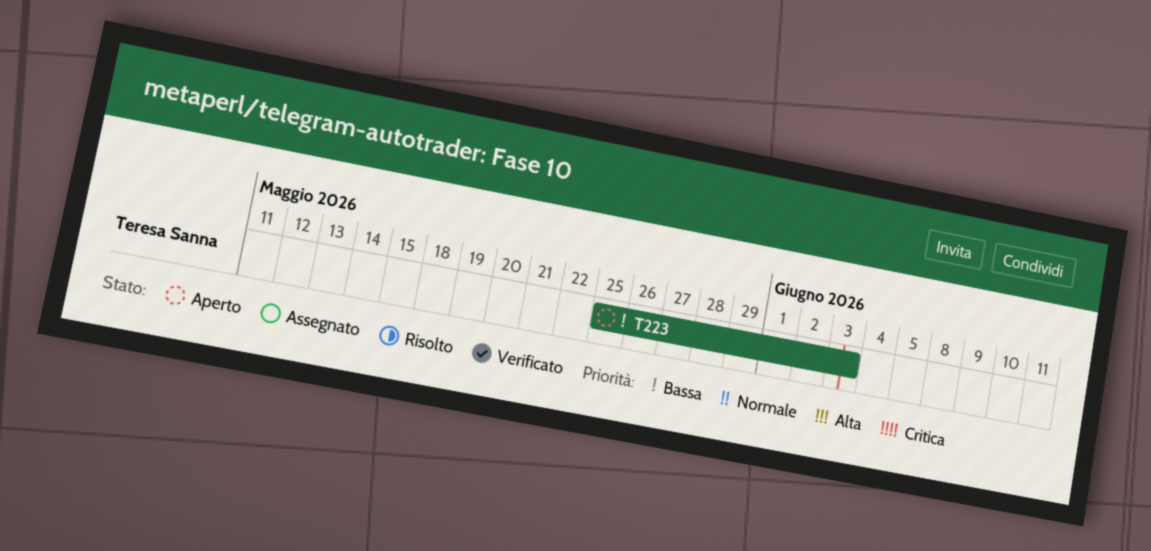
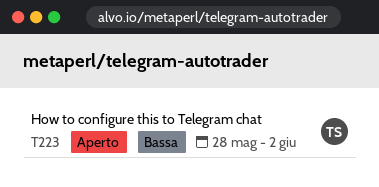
T223, start: May 25 -> May 28
T223, due: Jun 3 -> Jun 2

